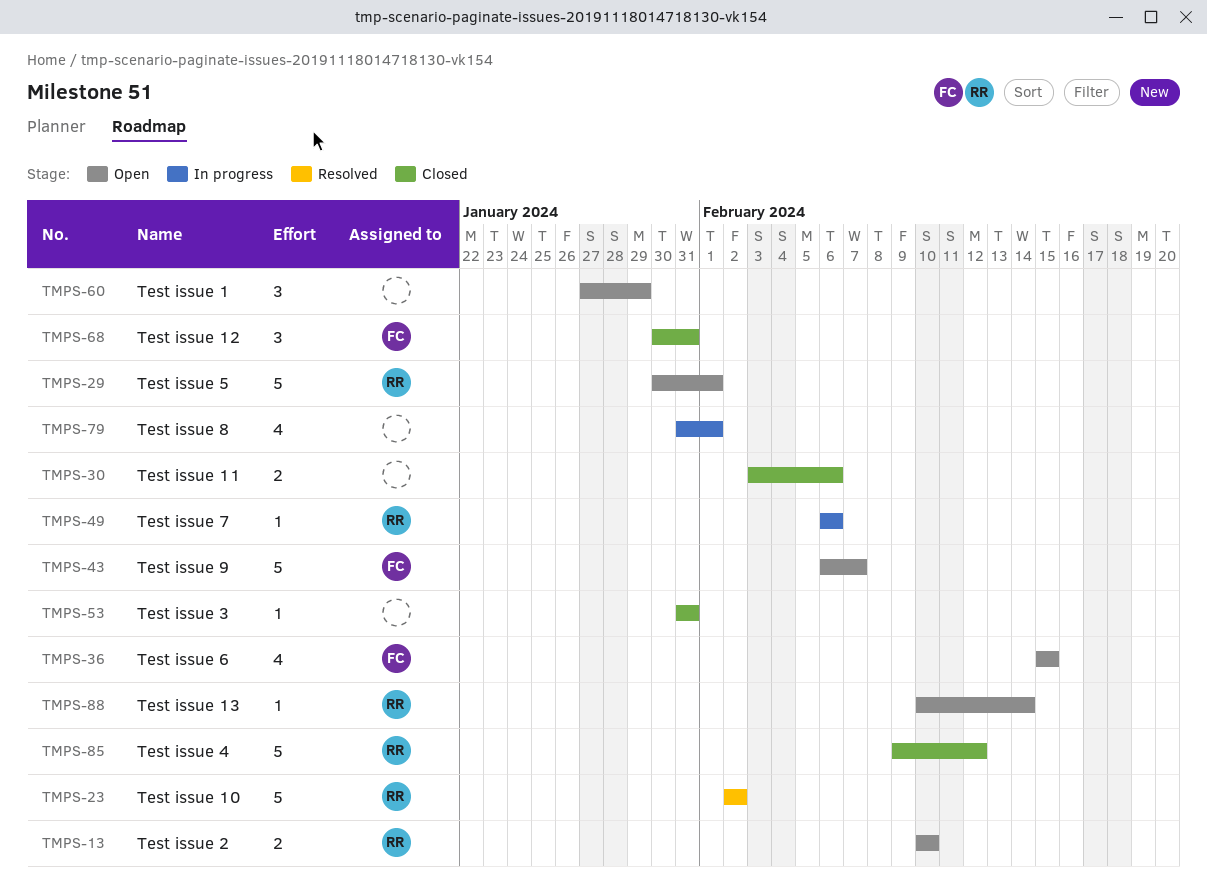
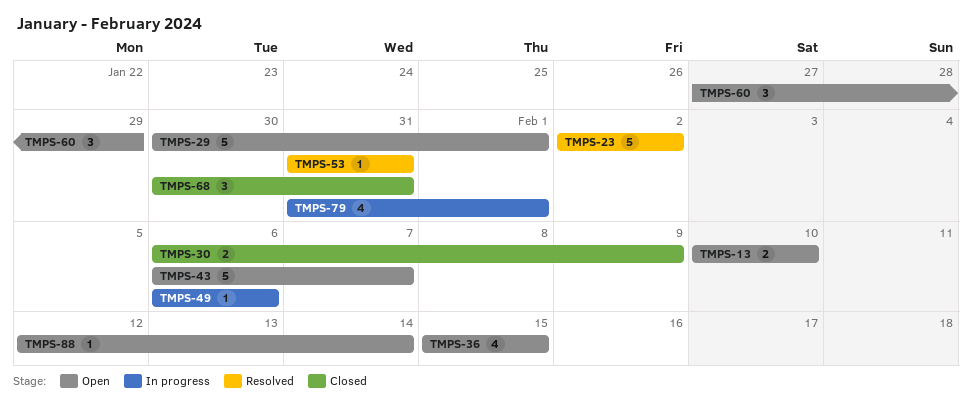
TMPS-30, start: Feb 3 -> Feb 6
TMPS-30, due: Feb 6 -> Feb 9
TMPS-53, status: Closed -> Resolved
TMPS-85: present -> none
TMPS-88, start: Feb 10 -> Feb 12

